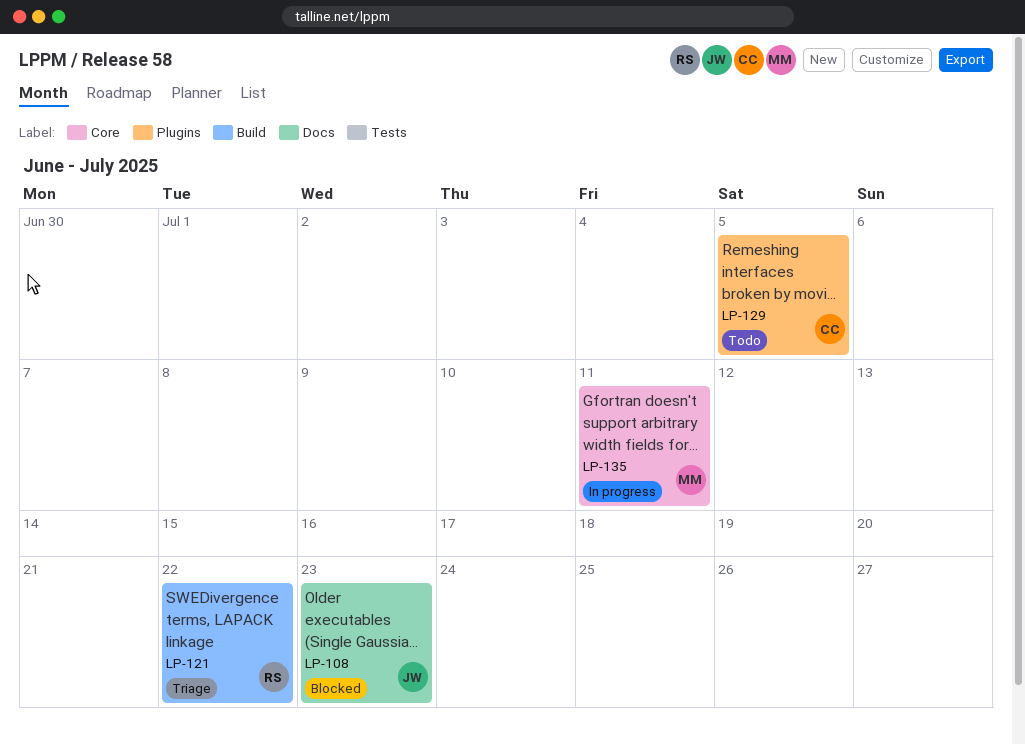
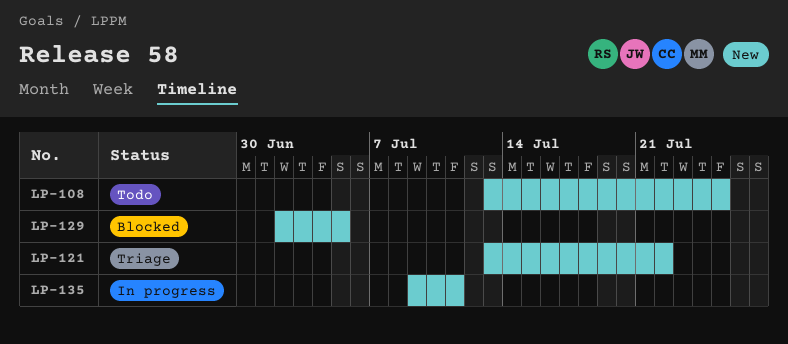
LP-108, status: Blocked -> Todo
LP-108, due: Jul 23 -> Jul 25
LP-129, status: Todo -> Blocked

